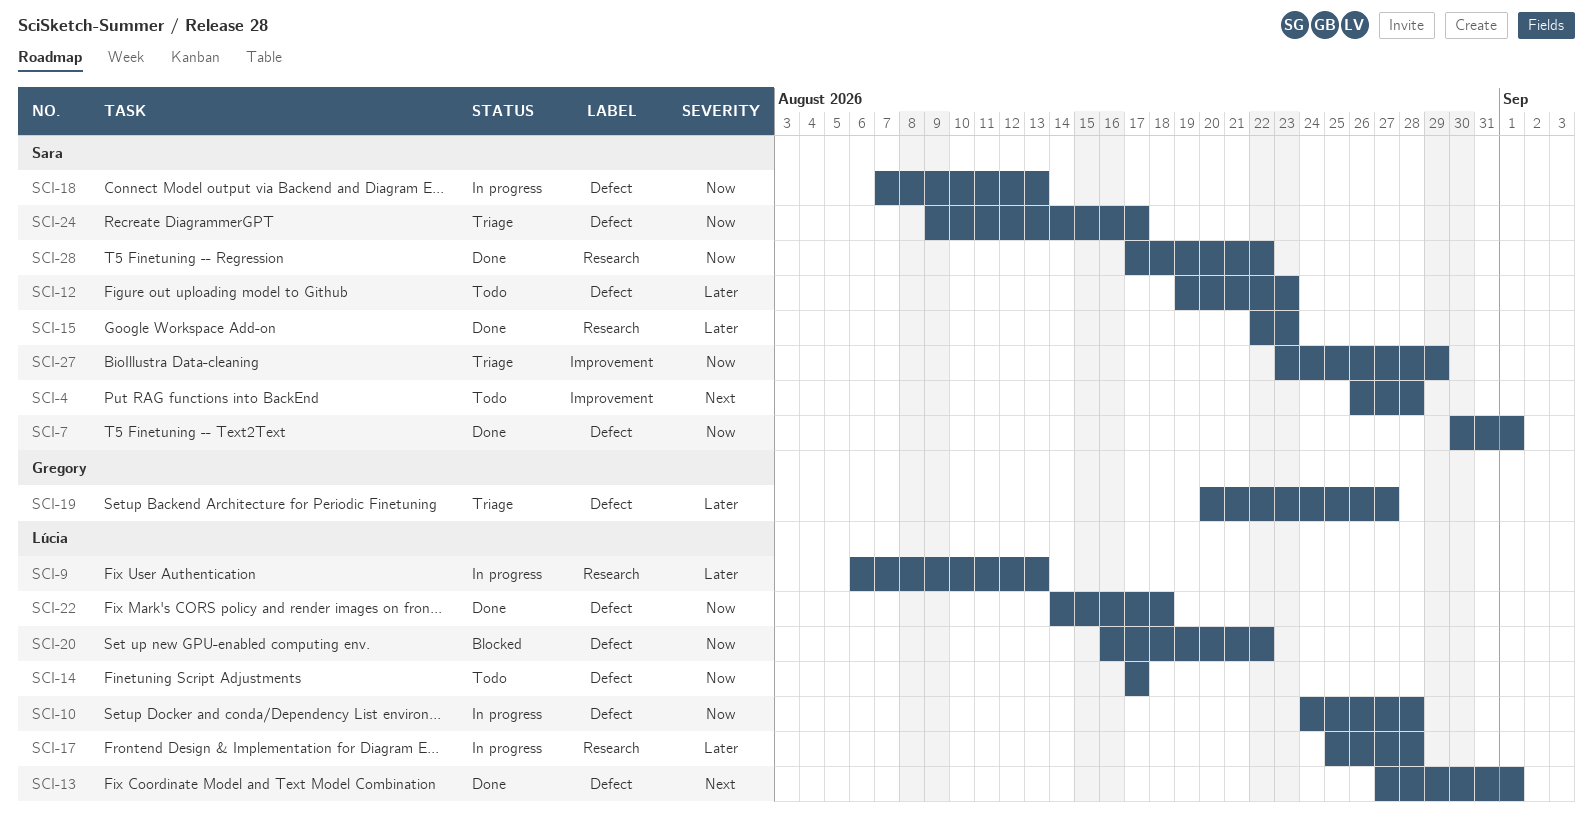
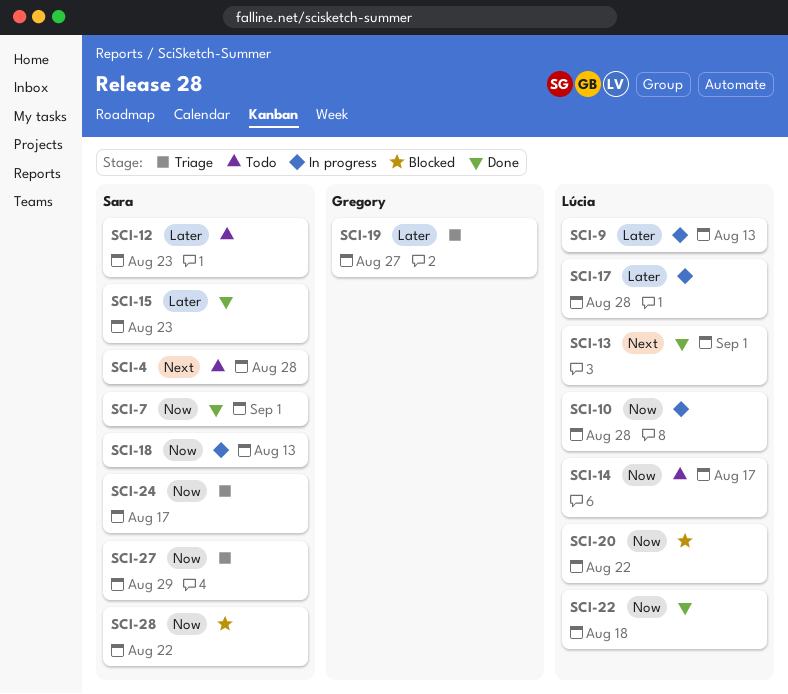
SCI-28, status: Done -> Blocked

